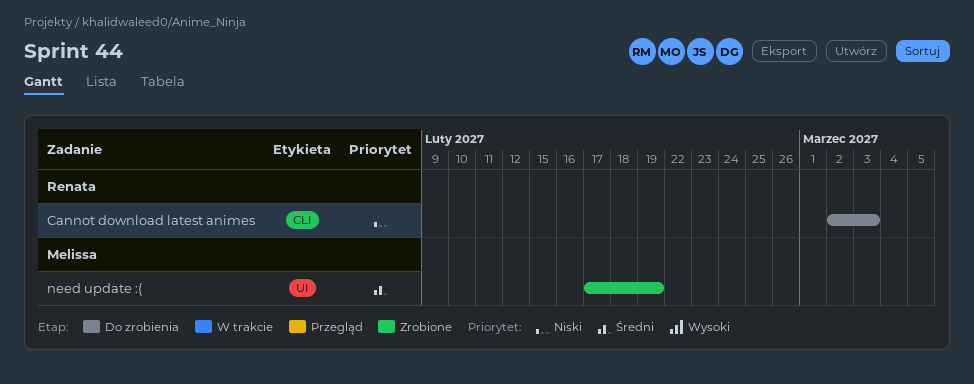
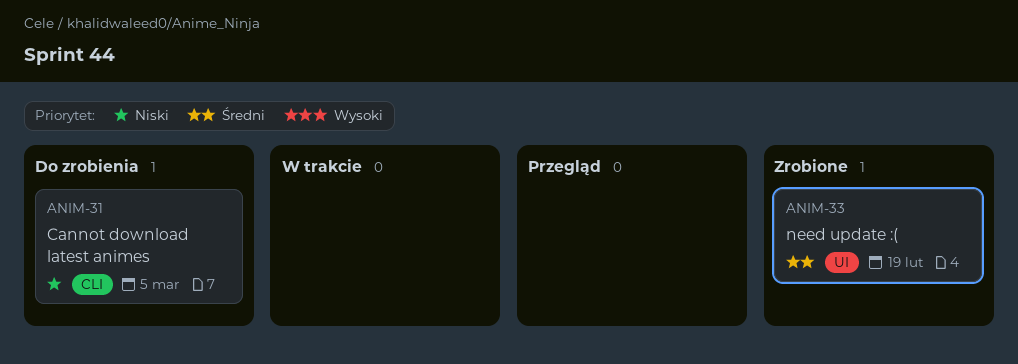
Cannot download latest animes, due: Mar 3 -> Mar 5

